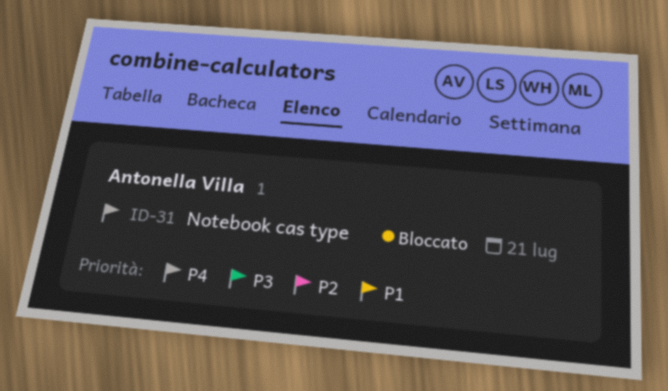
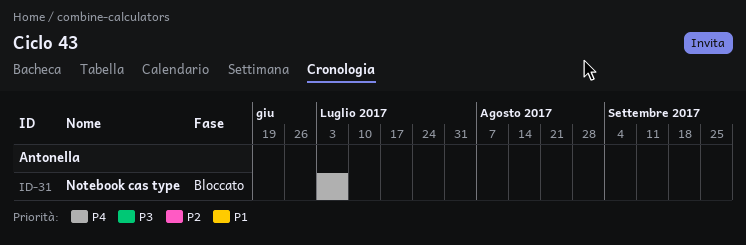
ID-31, due: Jul 21 -> Jul 7

